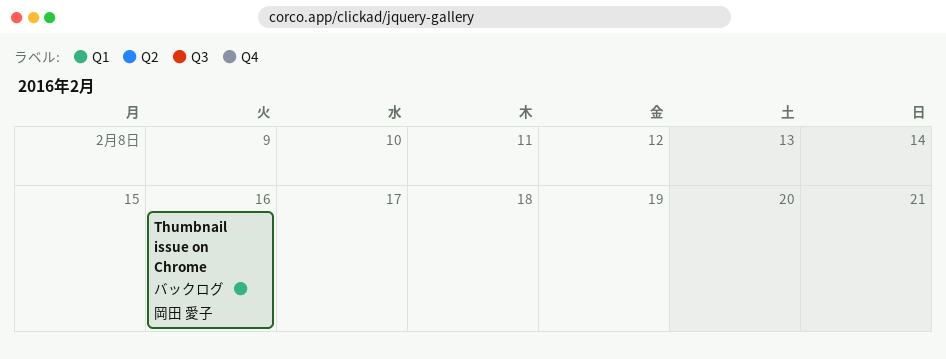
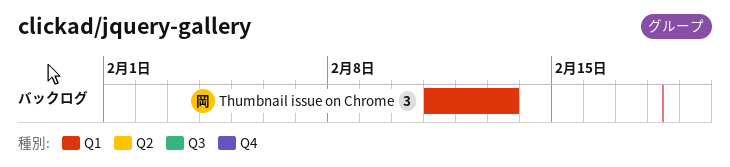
Thumbnail issue on Chrome, due: Feb 16 -> Feb 13

